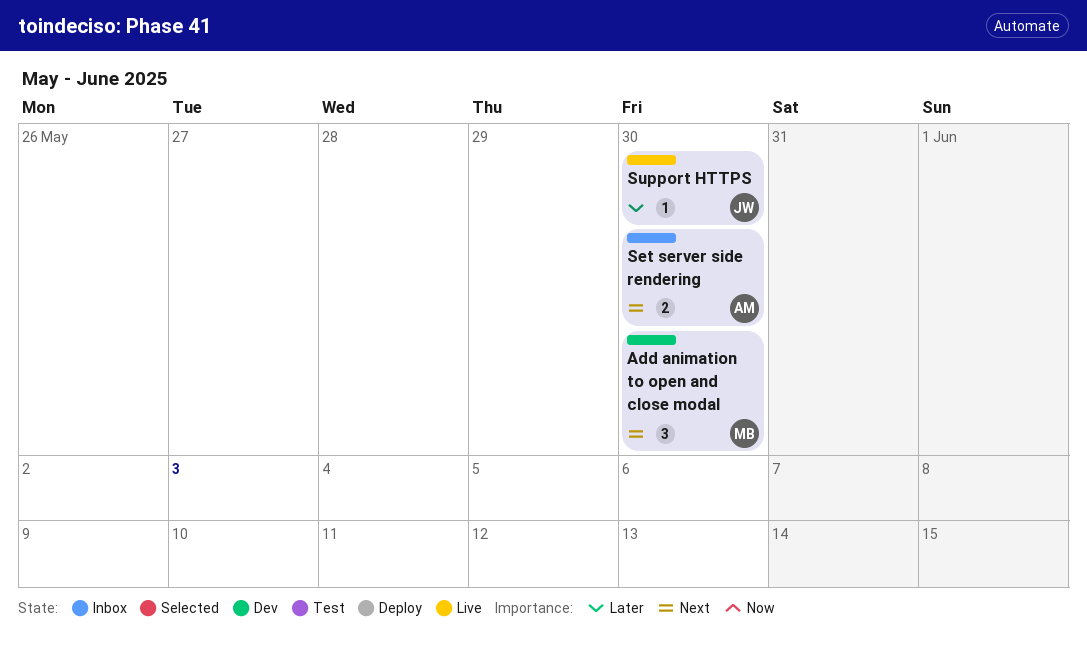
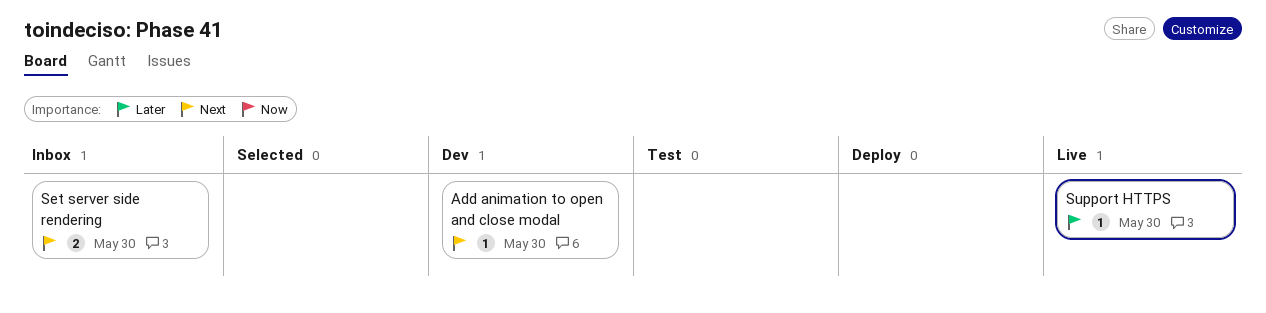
Add animation to open and close modal, estimate: 3 -> 1

